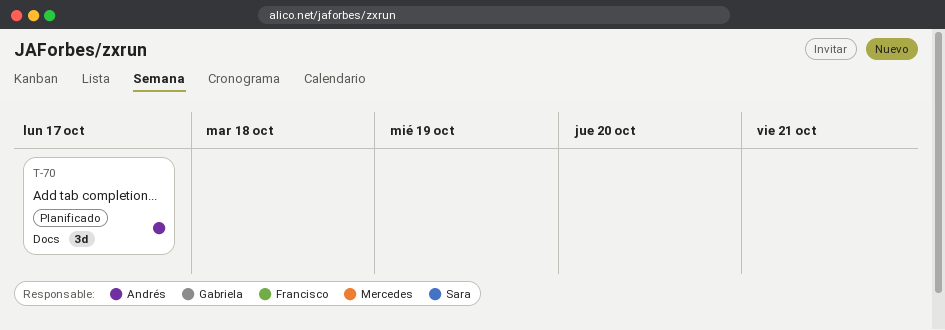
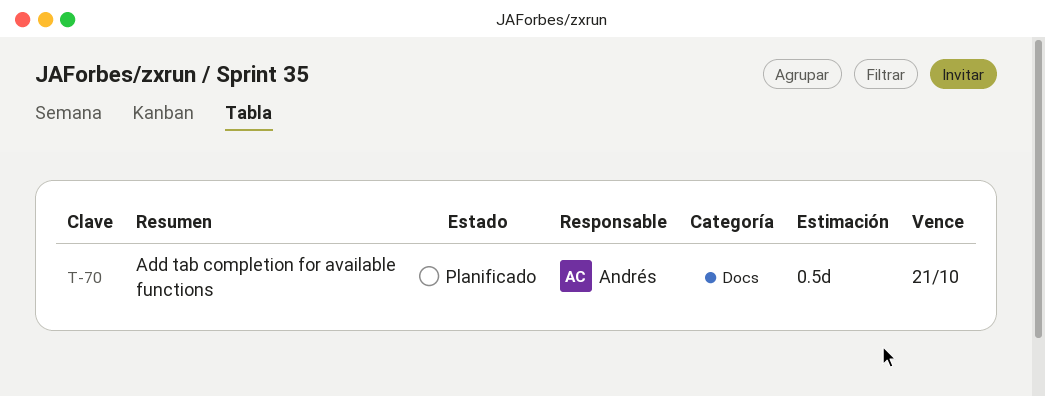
T-70, estimate: 3d -> 0.5d
T-70, due: Oct 17 -> Oct 21

